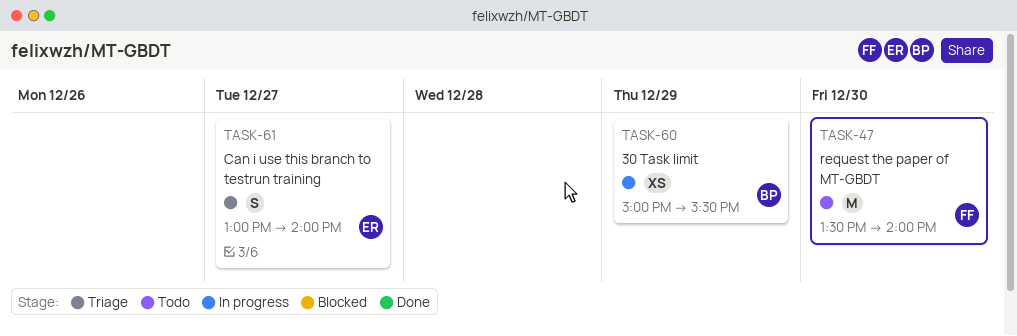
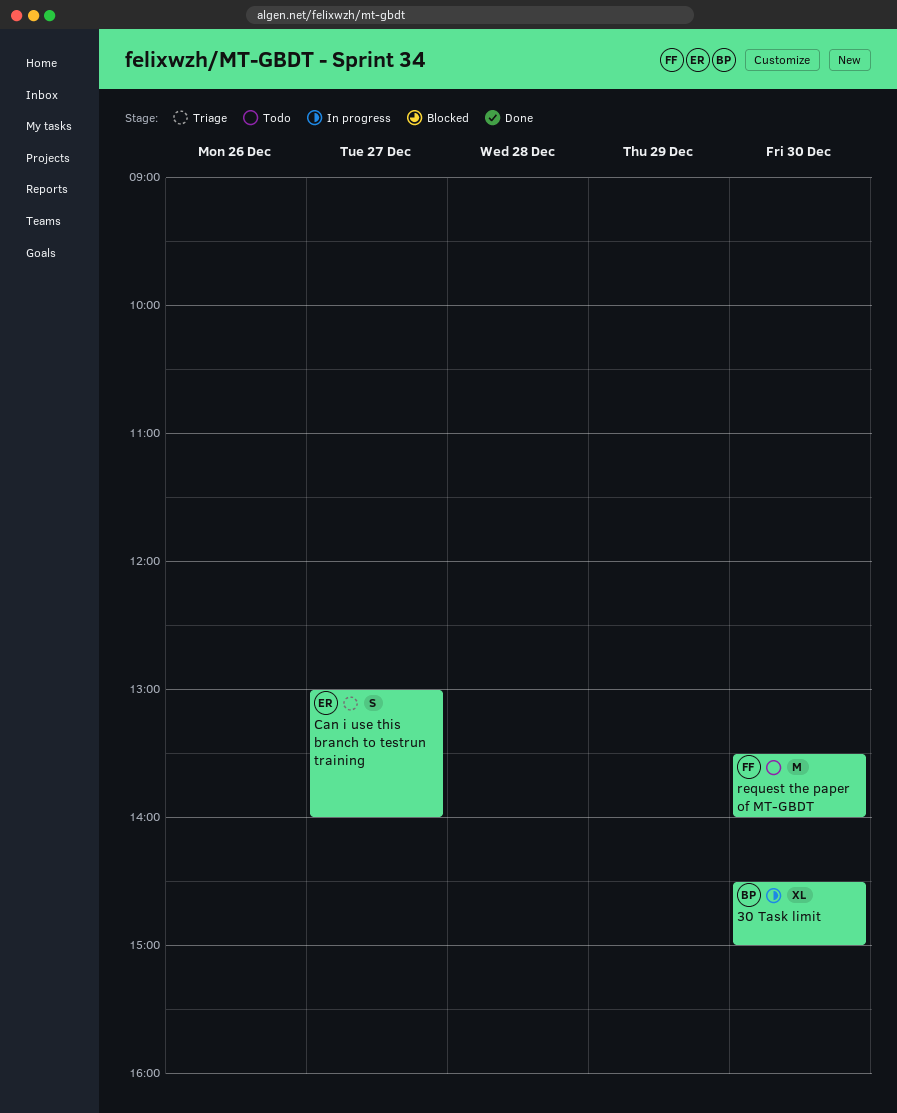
30 Task limit, estimate: XS -> XL
30 Task limit, day: Dec 29 -> Dec 30
30 Task limit, begins: 15:00 -> 14:30
30 Task limit, ends: 15:30 -> 15:00

